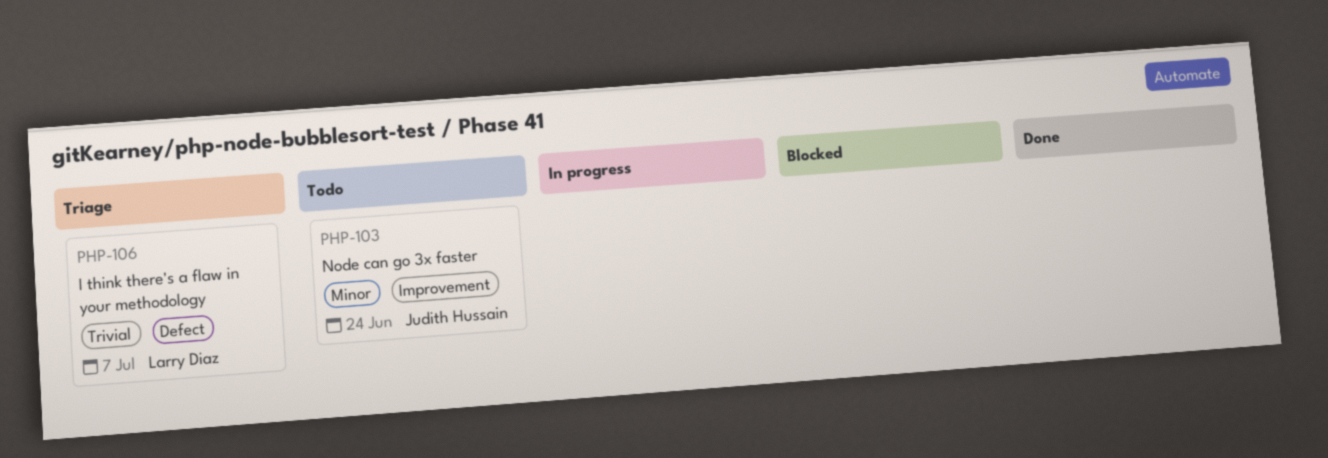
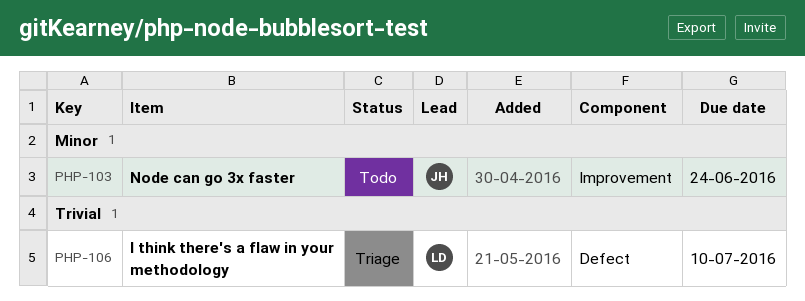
PHP-106, due: Jul 7 -> Jul 10

